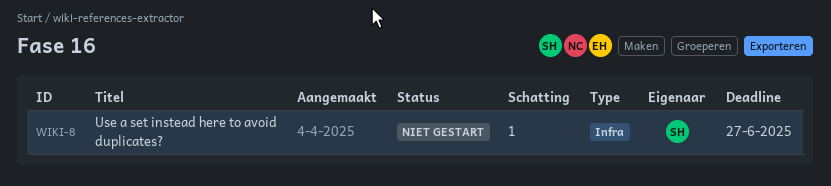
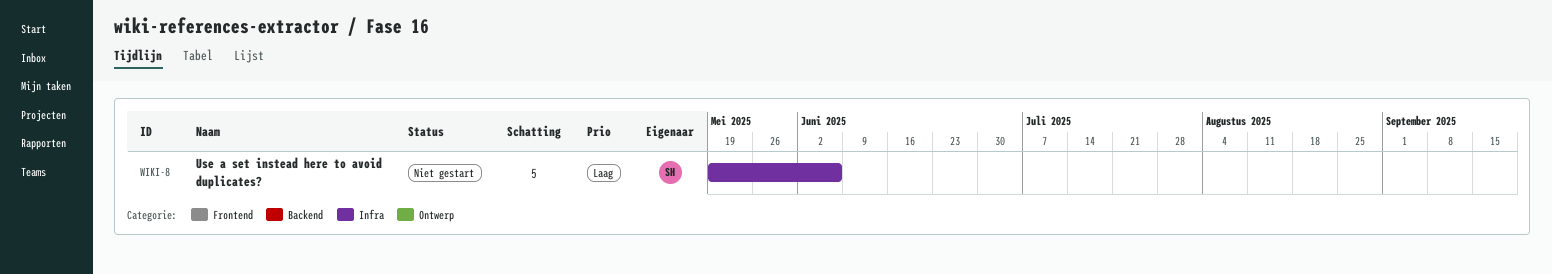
WIKI-8, estimate: 1 -> 5
WIKI-8, due: Jun 27 -> Jun 6

